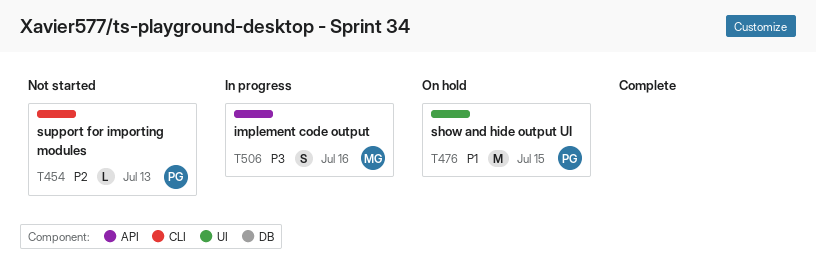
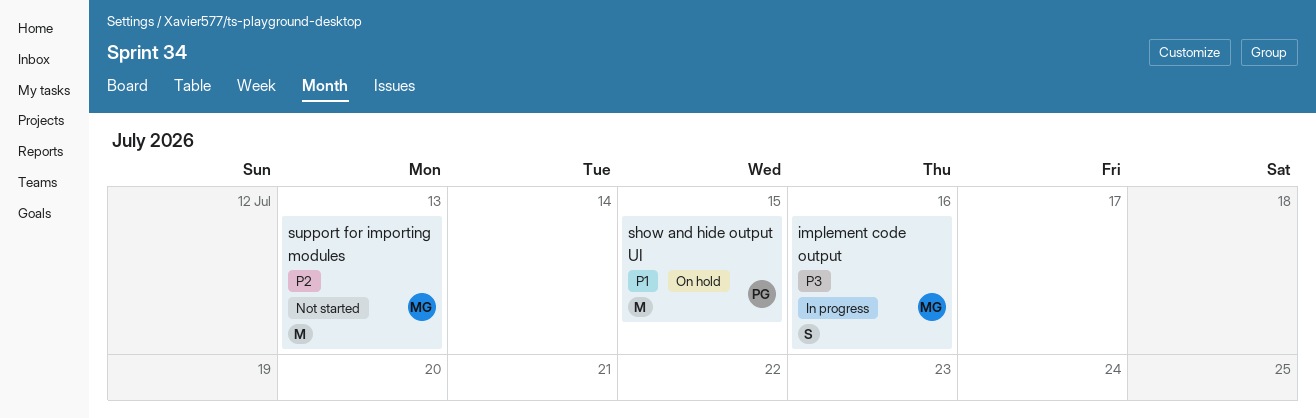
support for importing modules, owner: PG -> MG
support for importing modules, estimate: L -> M

